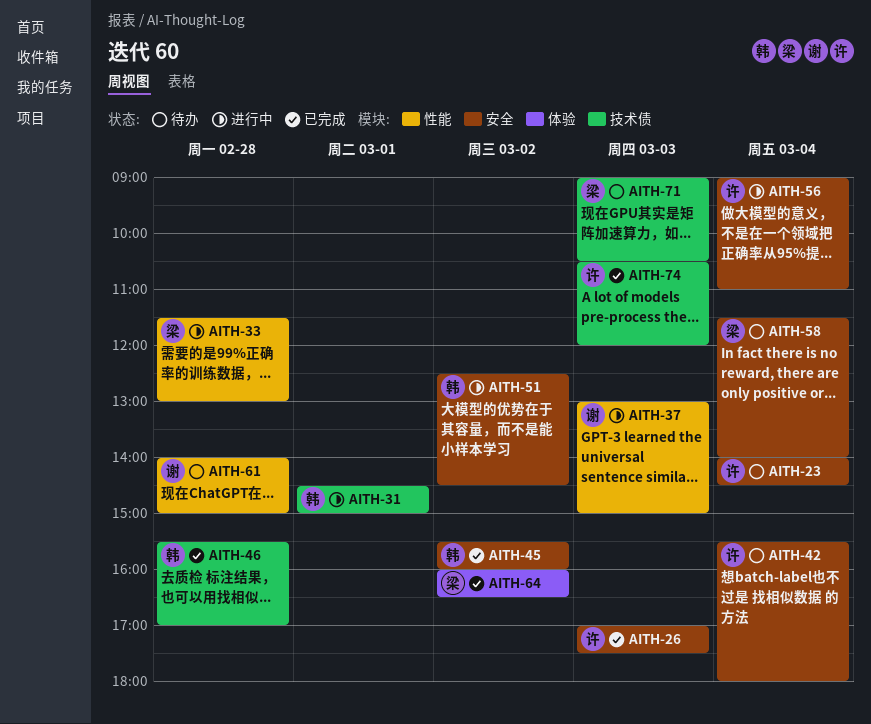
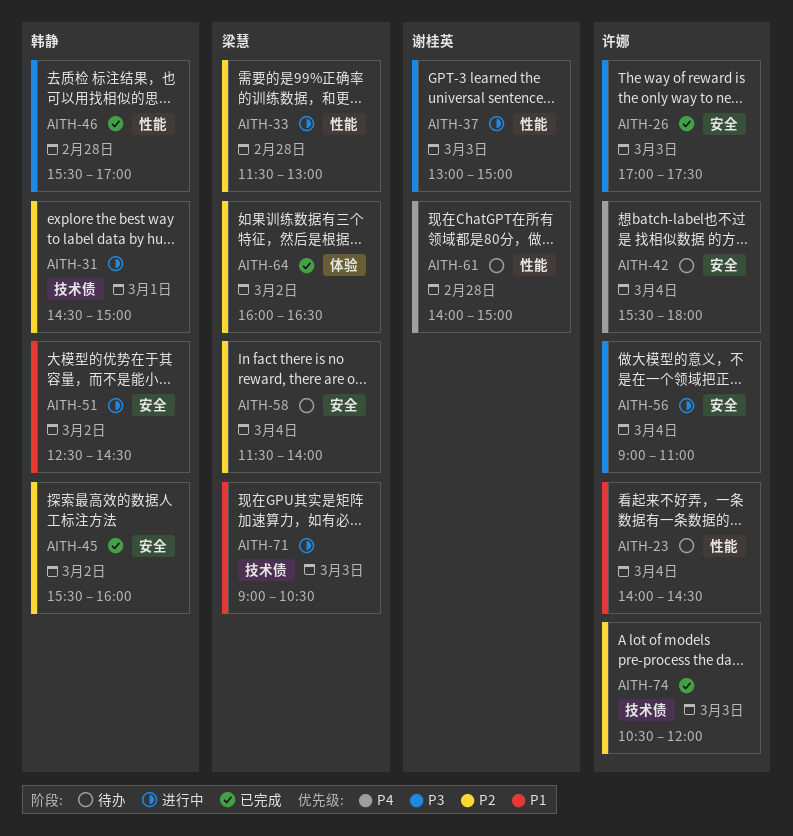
AITH-23, label: 安全 -> 性能
AITH-46, label: 技术债 -> 性能
AITH-71, status: 待办 -> 进行中

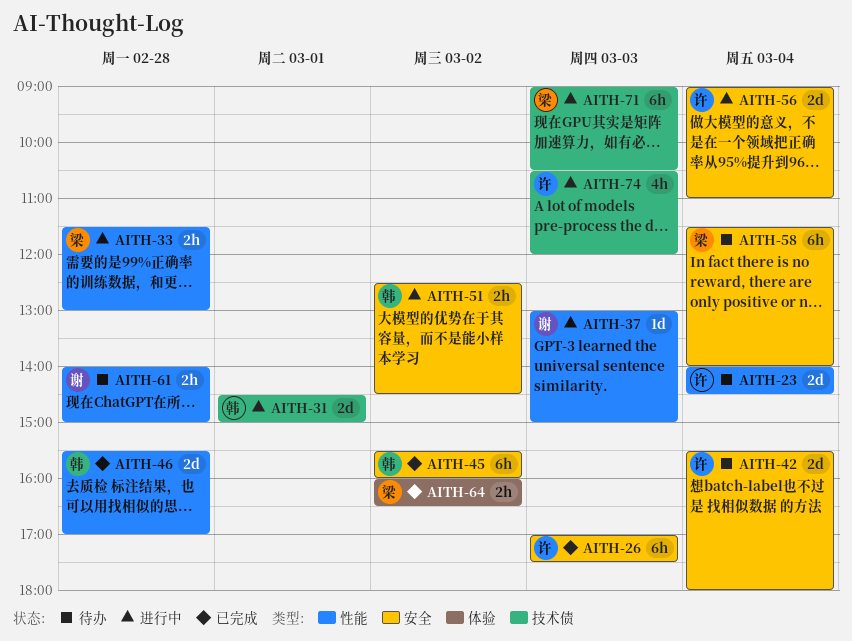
AITH-74, status: 已完成 -> 进行中

